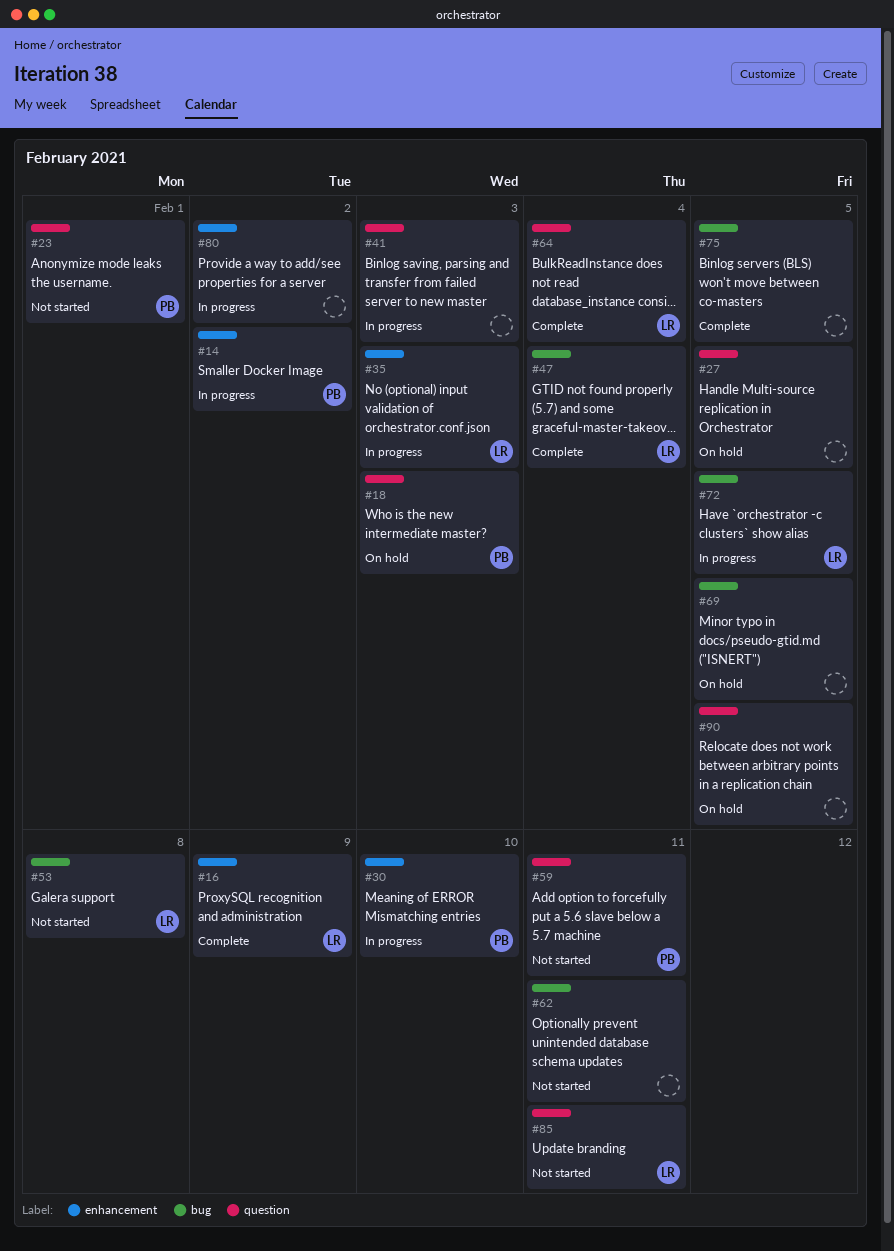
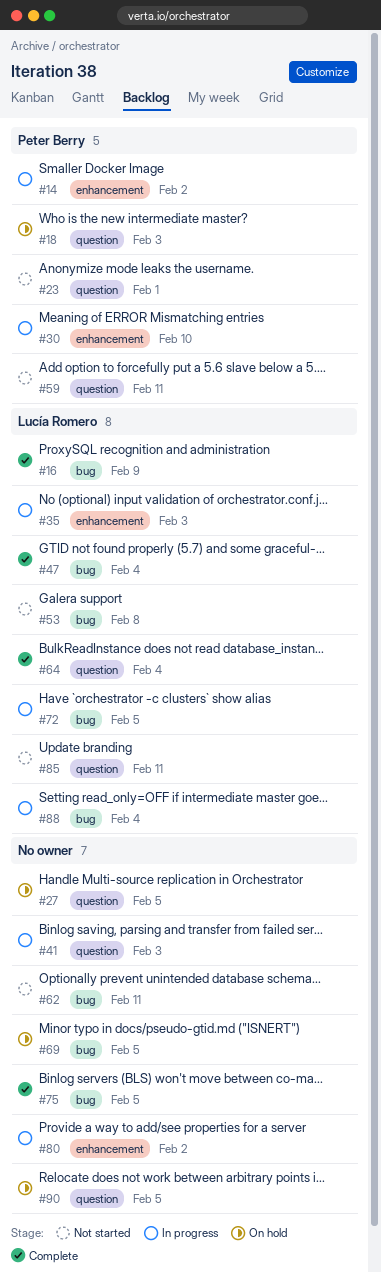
#16, label: enhancement -> bug
#88: none -> present

